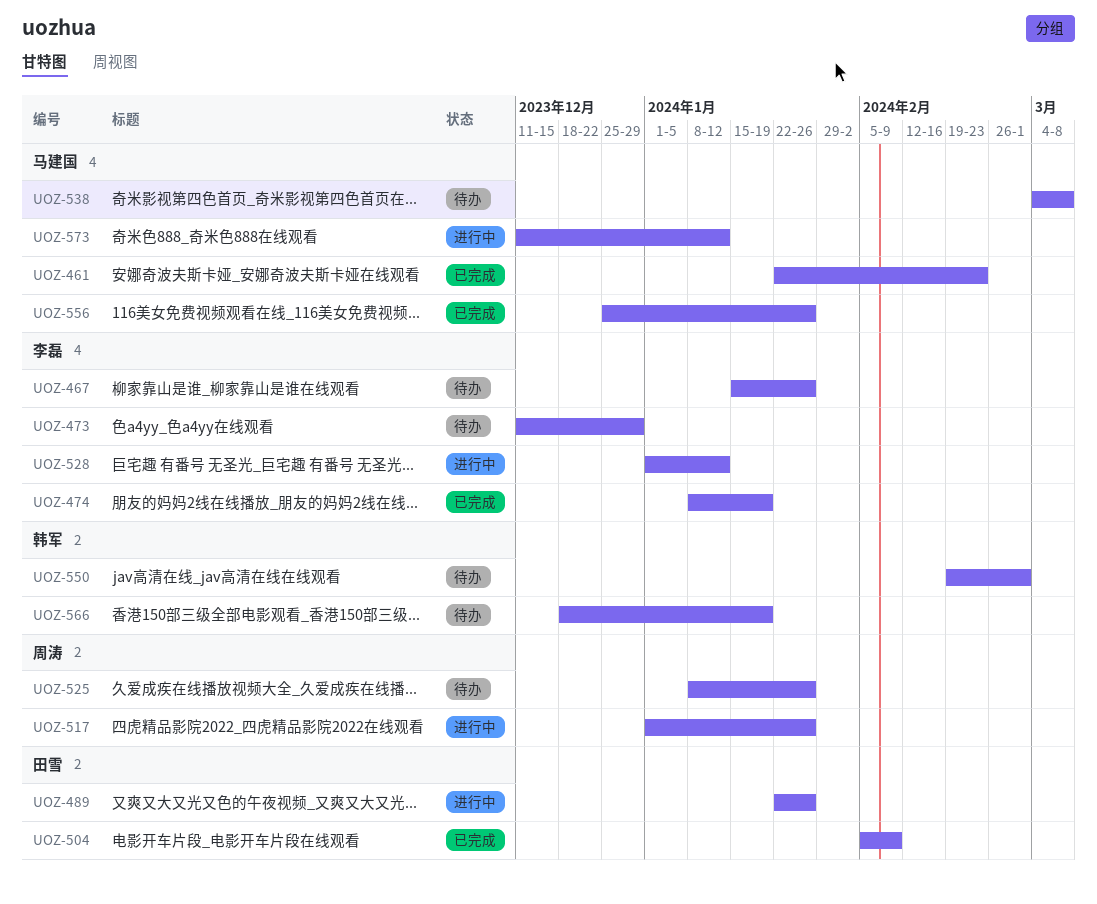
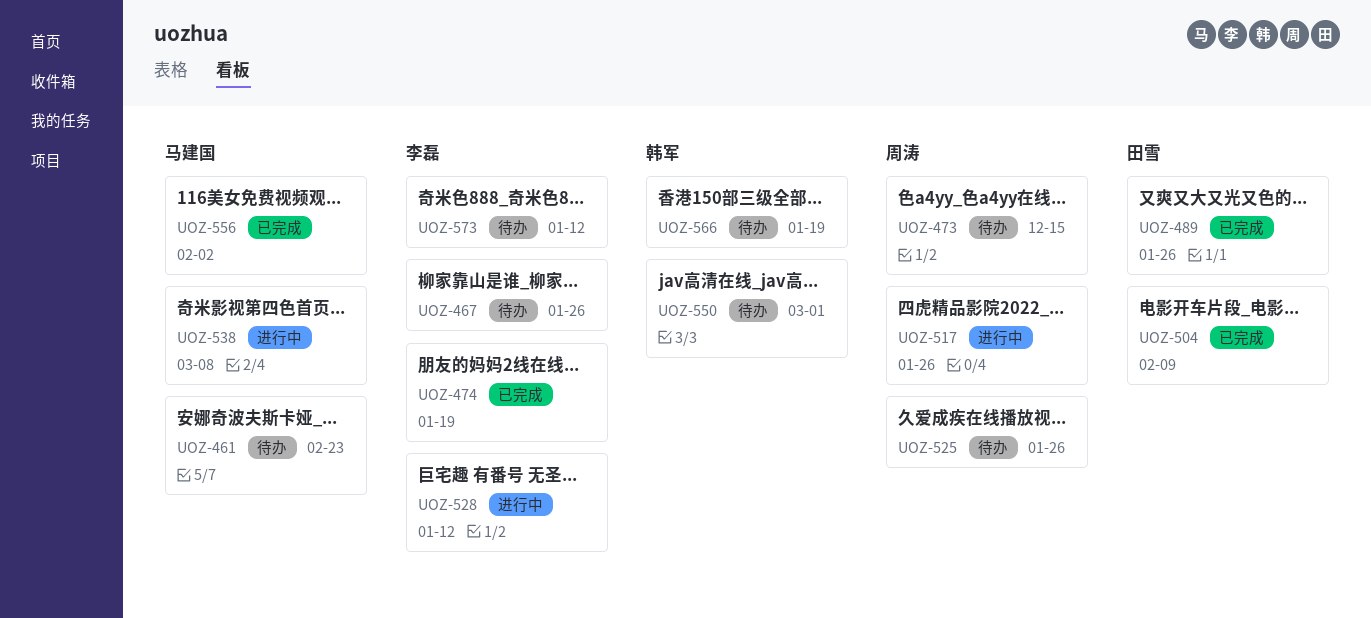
UOZ-461, status: 已完成 -> 待办
UOZ-473, owner: 李磊 -> 周涛
UOZ-473, due: Dec 29 -> Dec 15
UOZ-489, status: 进行中 -> 已完成
UOZ-538, status: 待办 -> 进行中
UOZ-556, due: Jan 26 -> Feb 2
UOZ-573, status: 进行中 -> 待办
UOZ-573, owner: 马建国 -> 李磊

